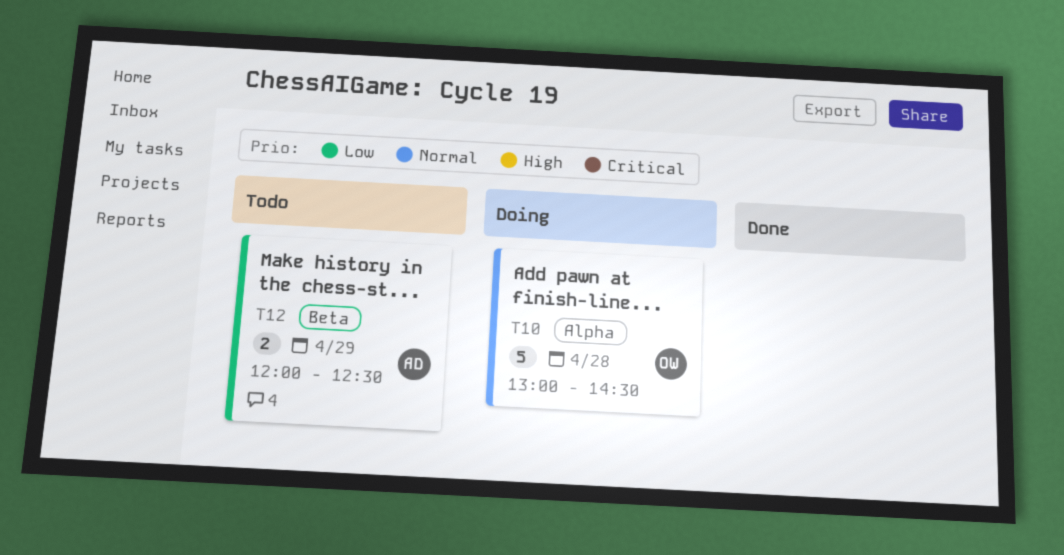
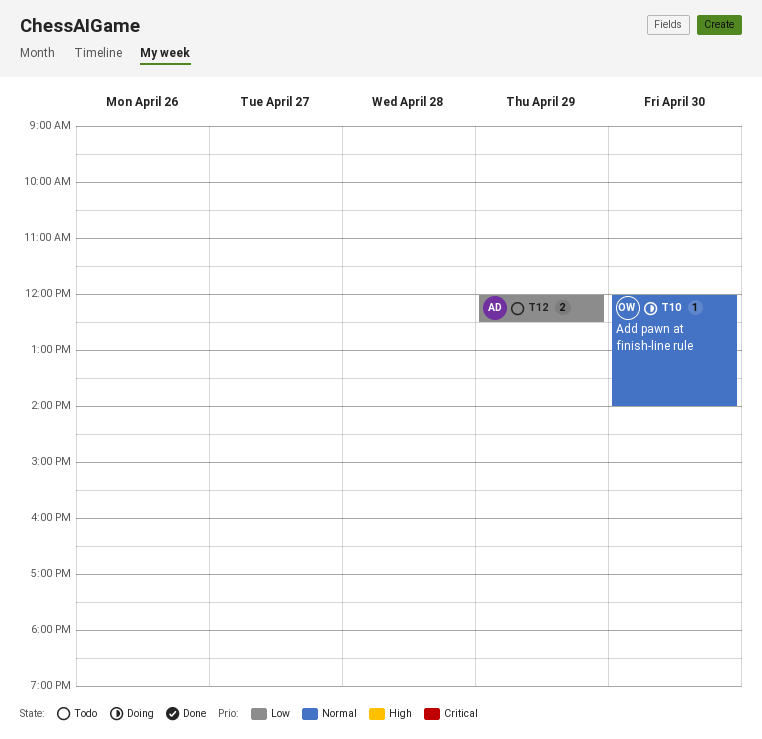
T10, estimate: 5 -> 1
T10, day: Apr 28 -> Apr 30
T10, begins: 13:00 -> 12:00
T10, ends: 14:30 -> 14:00

